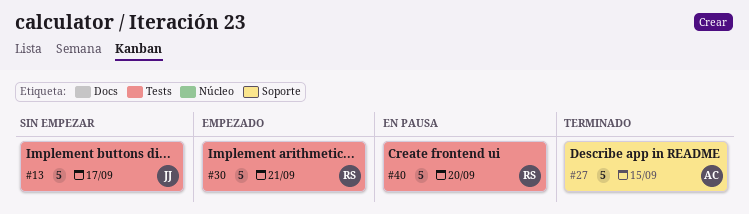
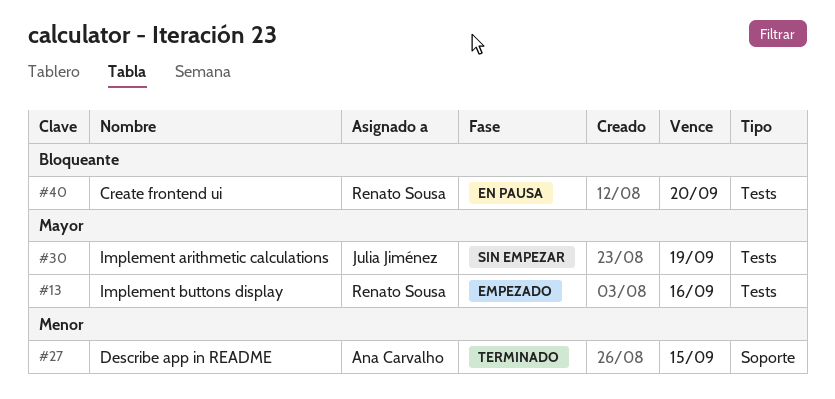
#13, status: Sin empezar -> Empezado
#13, owner: Julia Jiménez -> Renato Sousa
#13, due: Sep 17 -> Sep 16
#30, status: Empezado -> Sin empezar
#30, owner: Renato Sousa -> Julia Jiménez
#30, due: Sep 21 -> Sep 19

